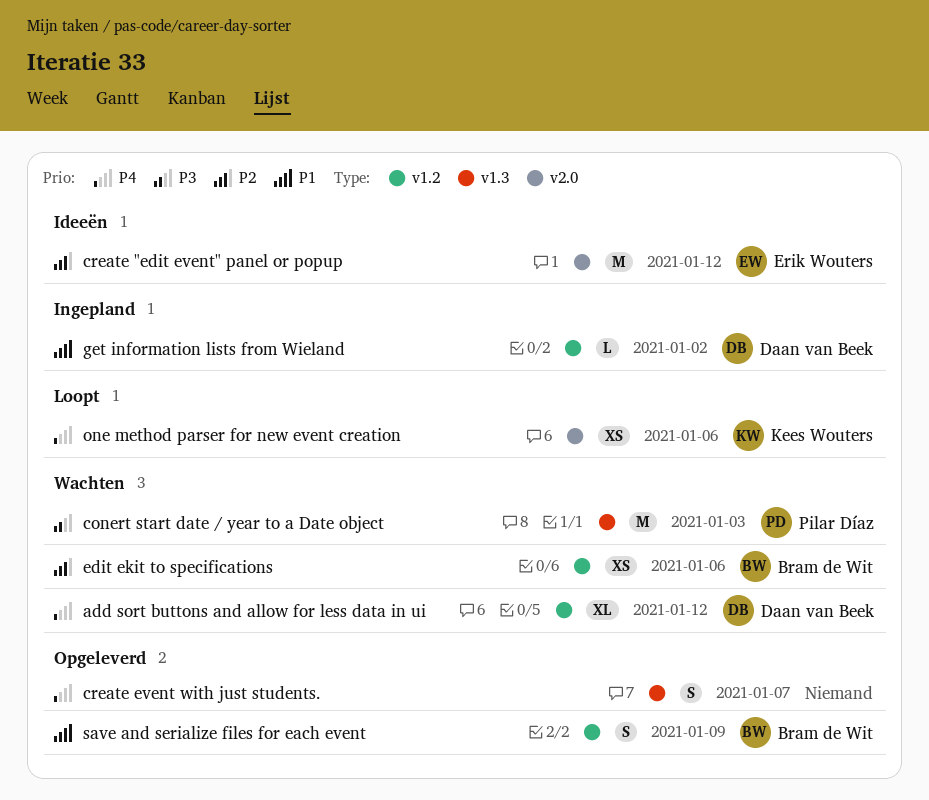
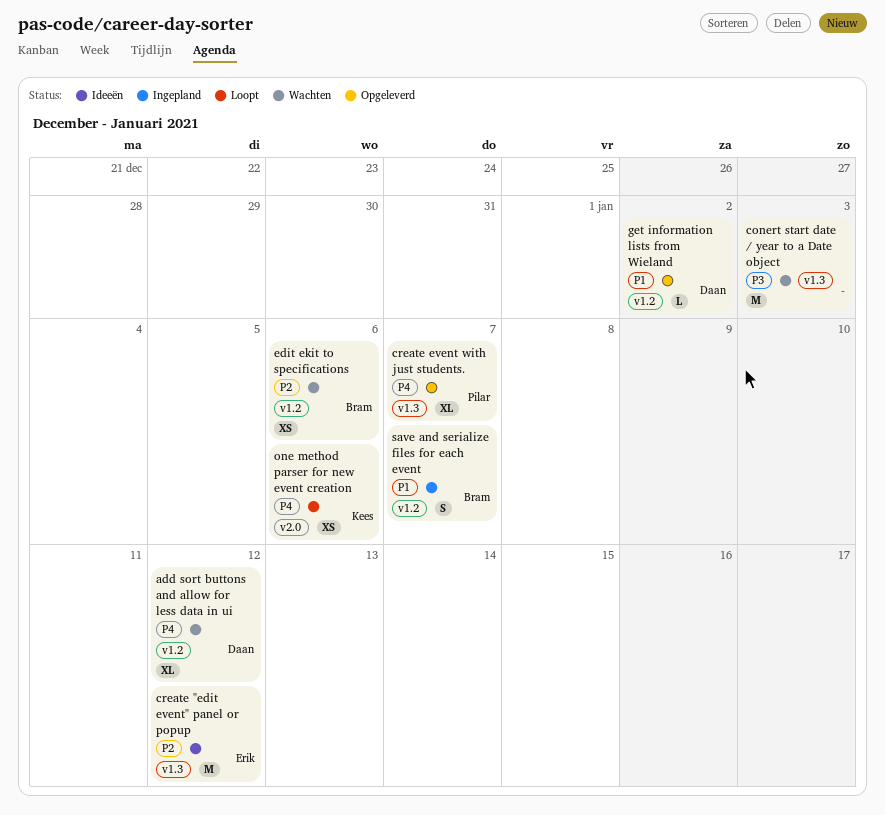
conert start date / year to a Date object, owner: Pilar Díaz -> none
create "edit event" panel or popup, label: v2.0 -> v1.3
create event with just students., owner: none -> Pilar Díaz
create event with just students., estimate: S -> XL
get information lists from Wieland, status: Ingepland -> Opgeleverd
save and serialize files for each event, status: Opgeleverd -> Ingepland
save and serialize files for each event, due: Jan 9 -> Jan 7

